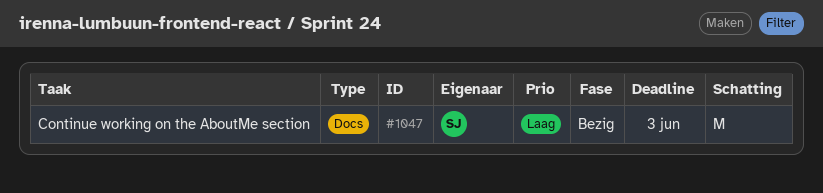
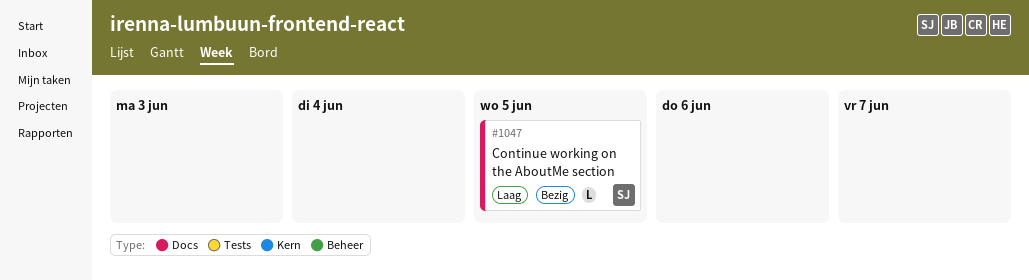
#1047, estimate: M -> L
#1047, due: Jun 3 -> Jun 5

